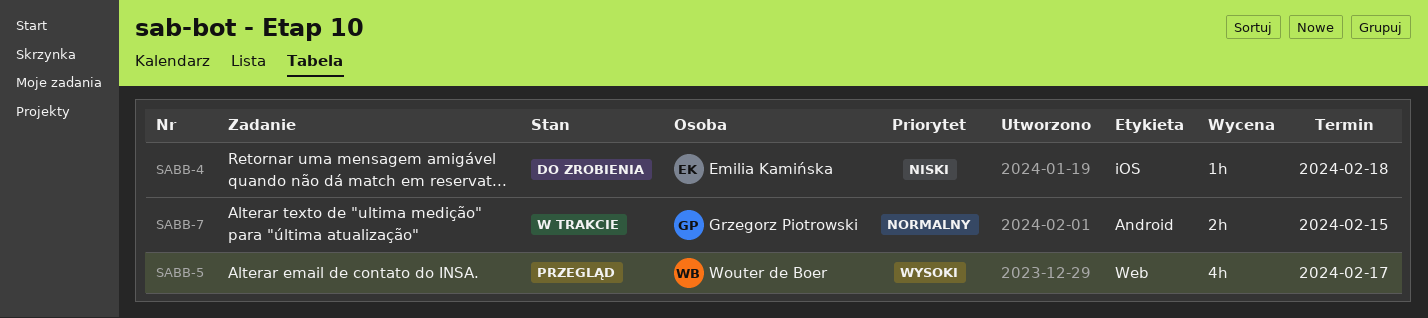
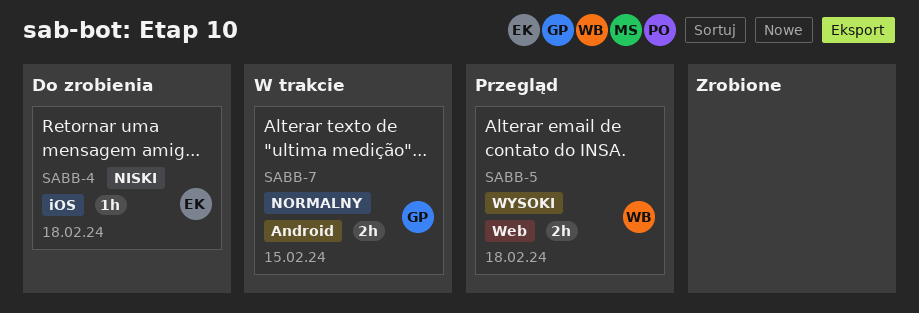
SABB-5, estimate: 4h -> 2h
SABB-5, due: Feb 17 -> Feb 18

